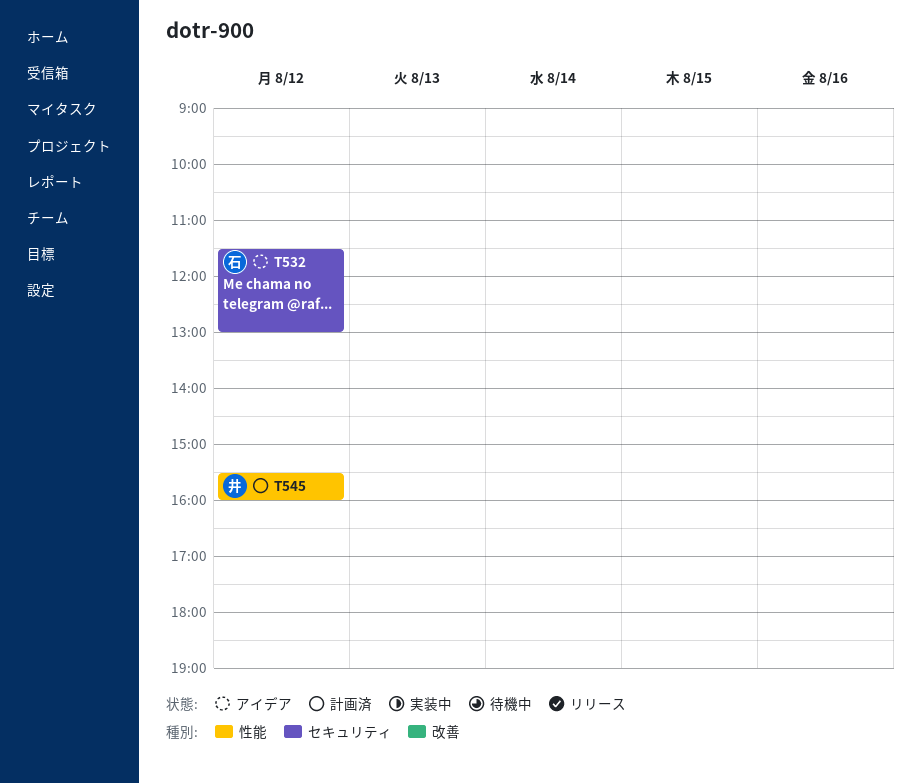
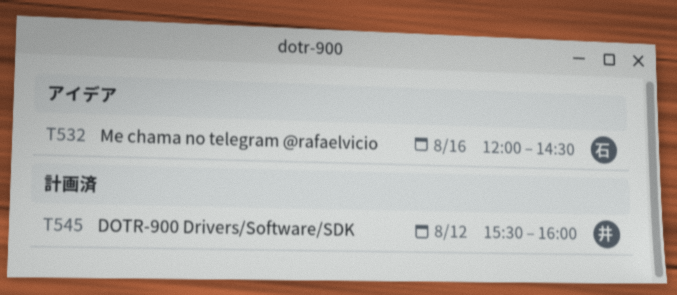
T532, day: Aug 12 -> Aug 16
T532, begins: 11:30 -> 12:00
T532, ends: 13:00 -> 14:30

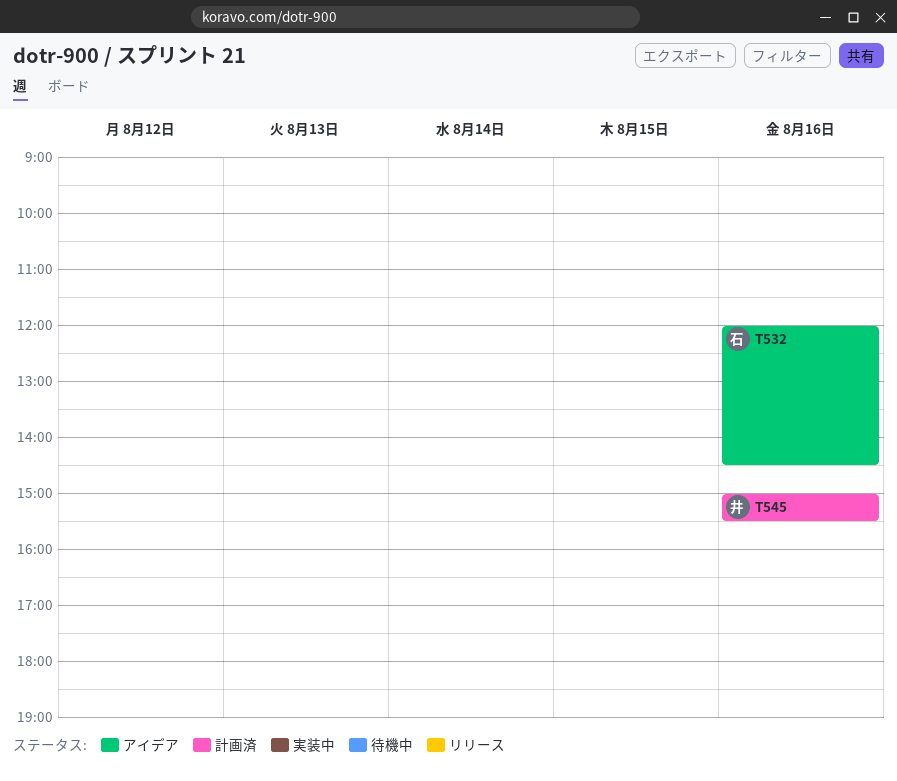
T545, day: Aug 12 -> Aug 16
T545, begins: 15:30 -> 15:00
T545, ends: 16:00 -> 15:30

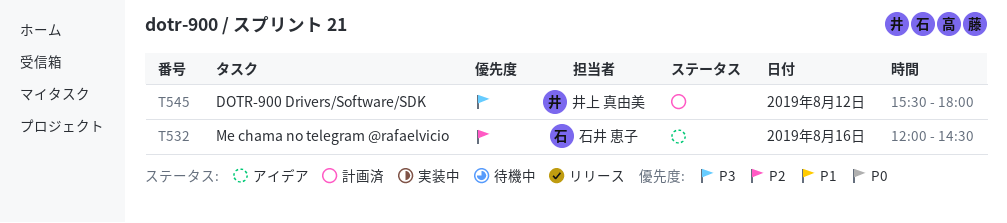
T545, day: Aug 16 -> Aug 12
T545, begins: 15:00 -> 15:30
T545, ends: 15:30 -> 18:00

